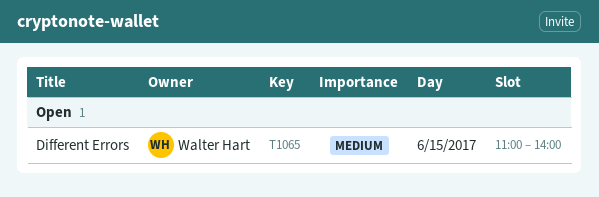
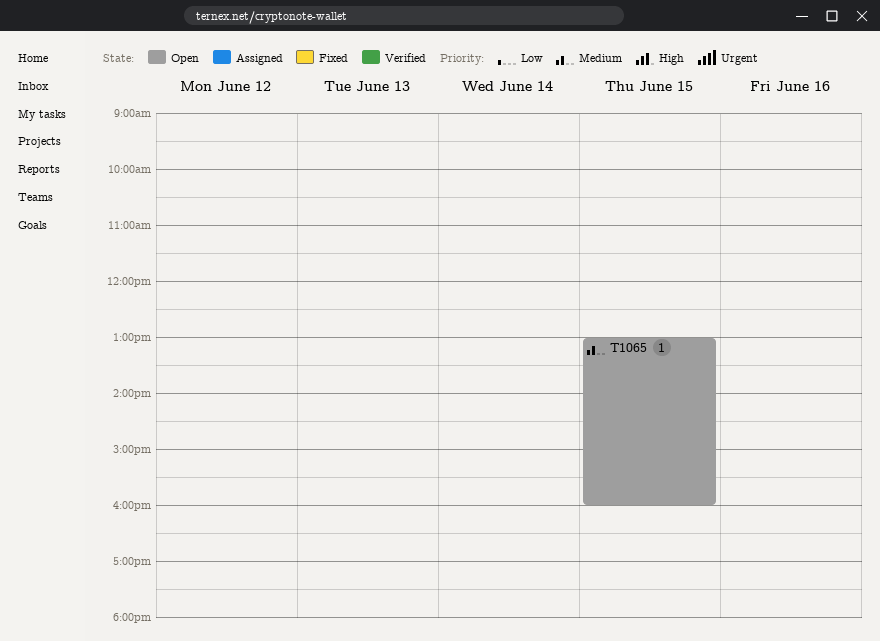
T1065, begins: 11:00 -> 13:00
T1065, ends: 14:00 -> 16:00

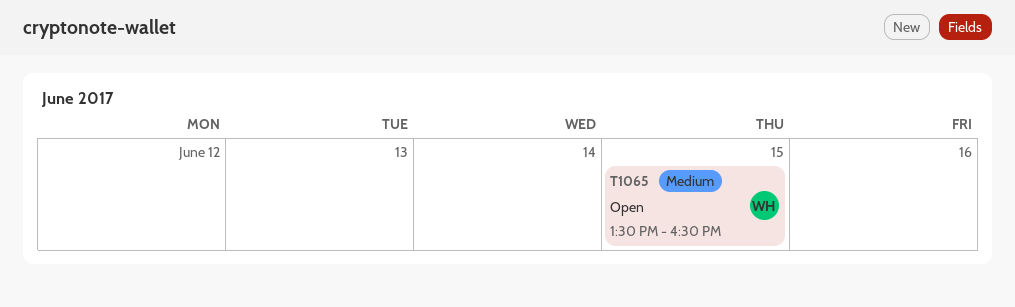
T1065, begins: 13:00 -> 13:30
T1065, ends: 16:00 -> 16:30

